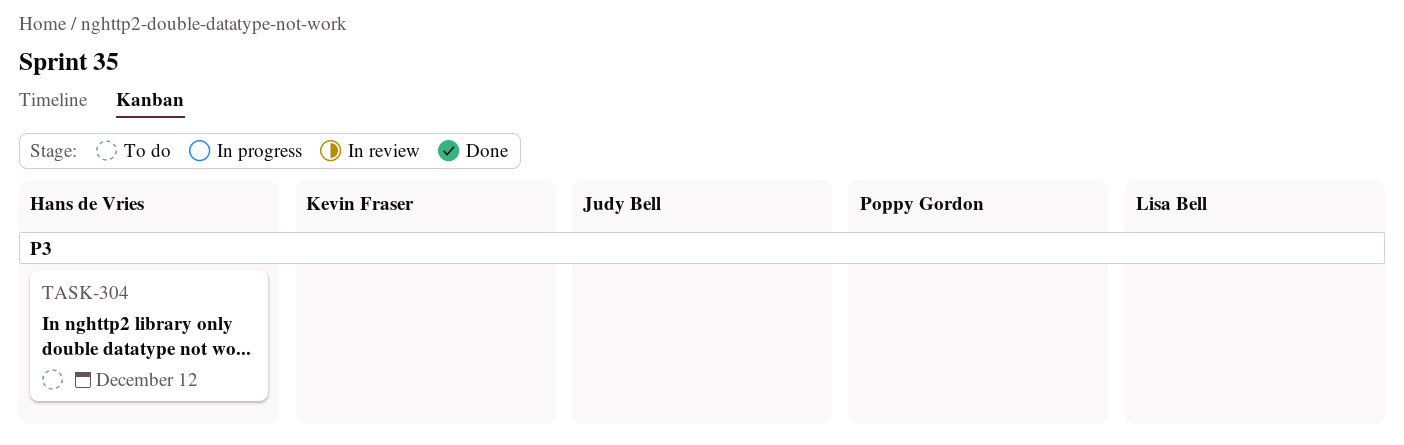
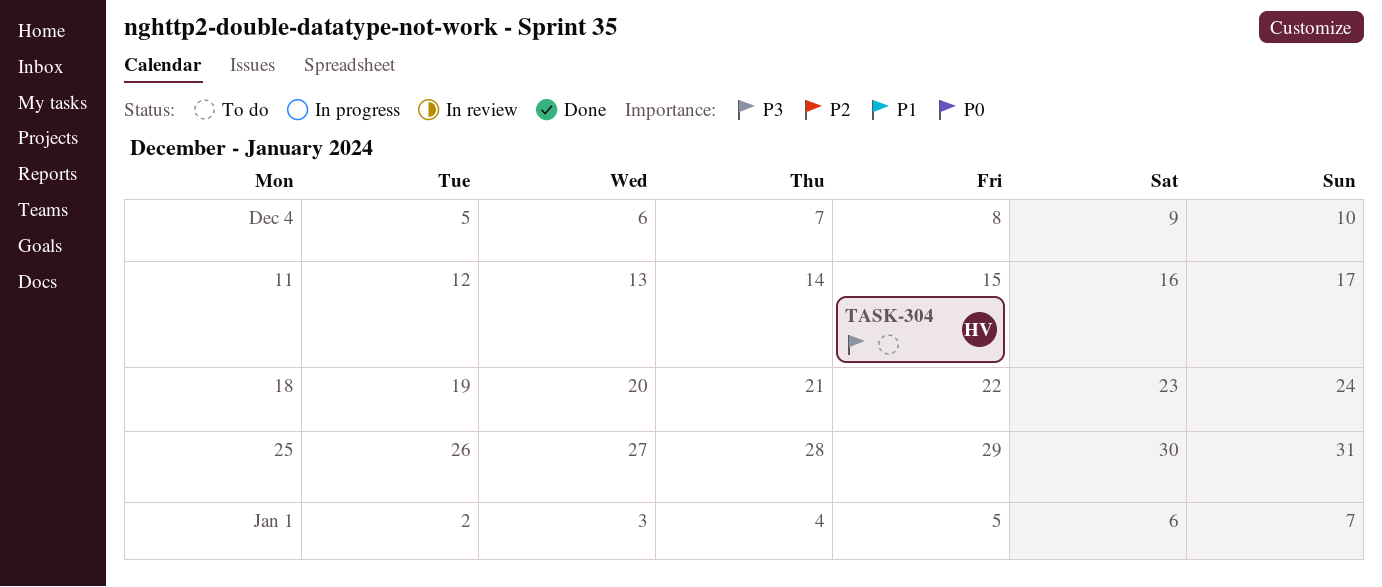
TASK-304, due: Dec 12 -> Dec 15

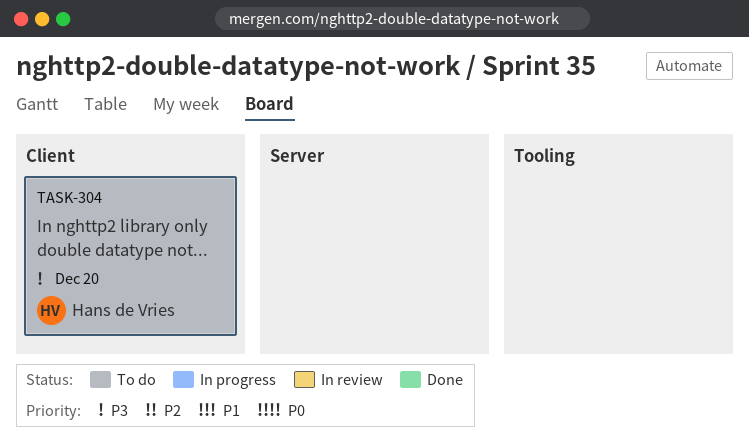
TASK-304, due: Dec 15 -> Dec 20

